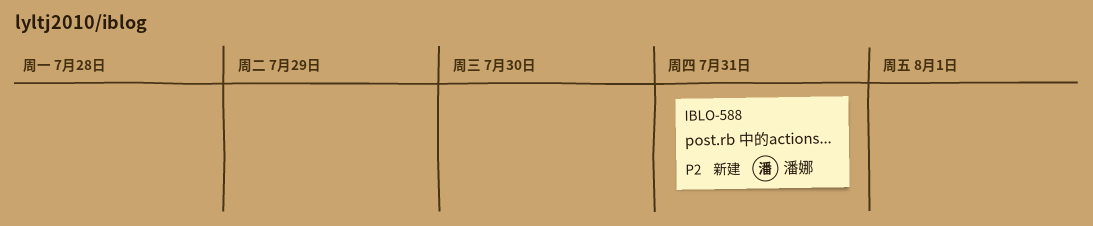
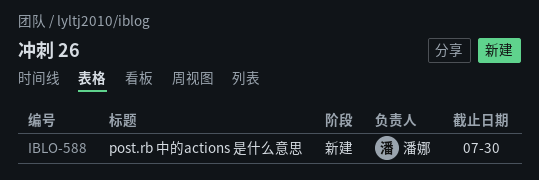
IBLO-588, due: Jul 31 -> Jul 30

